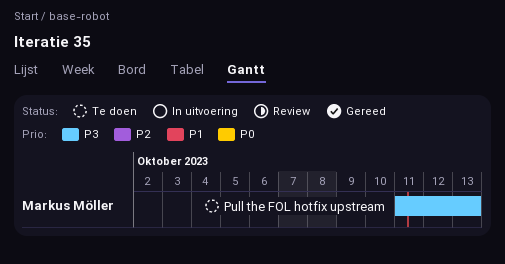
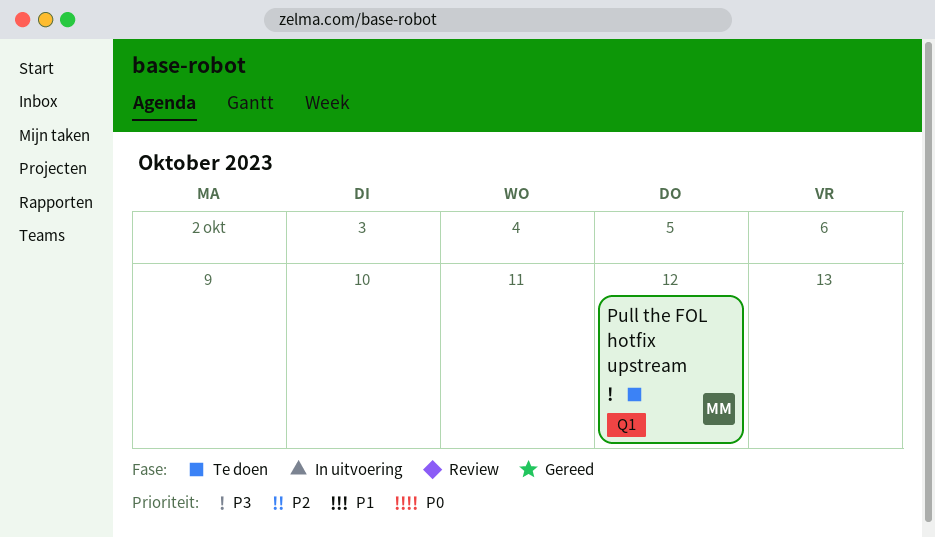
Pull the FOL hotfix upstream, due: Oct 13 -> Oct 12

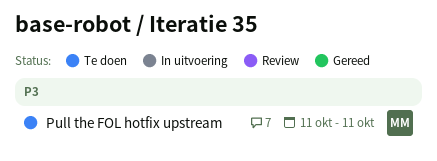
Pull the FOL hotfix upstream, due: Oct 12 -> Oct 11

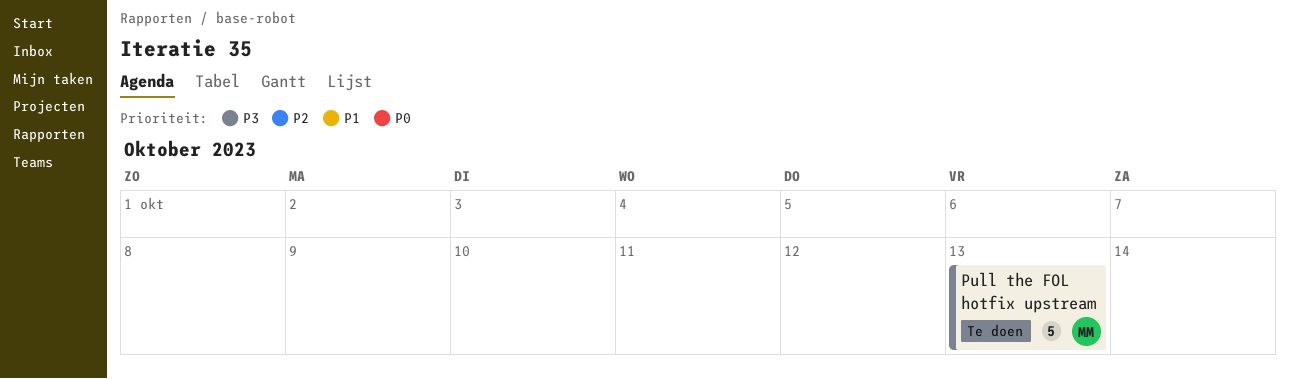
Pull the FOL hotfix upstream, due: Oct 11 -> Oct 13

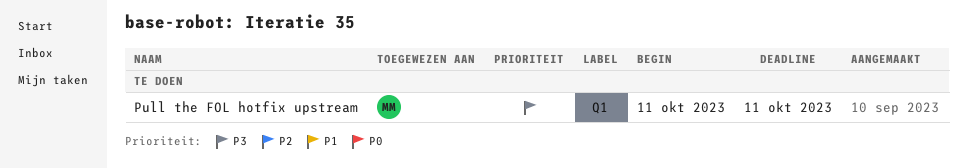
Pull the FOL hotfix upstream, due: Oct 13 -> Oct 11

